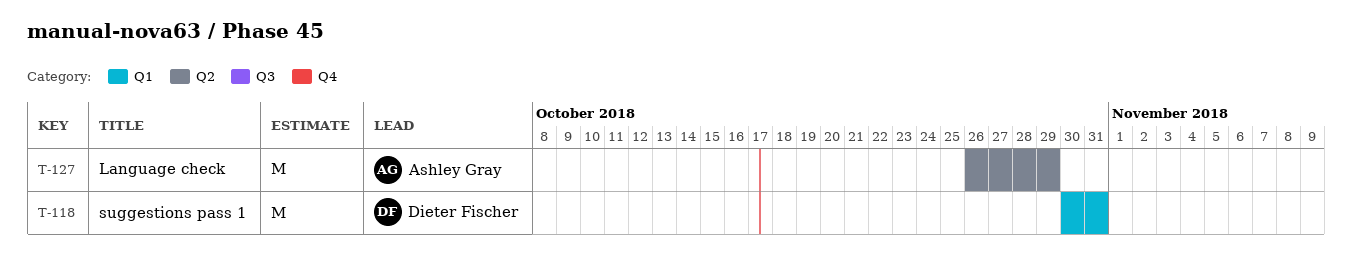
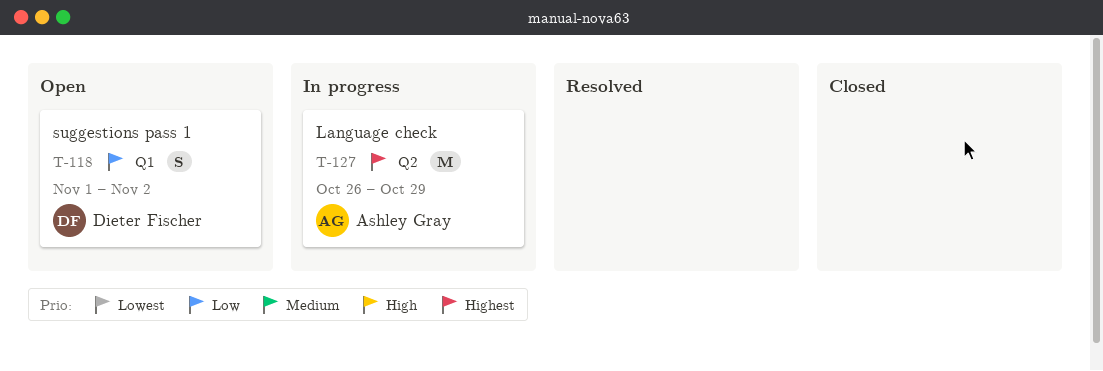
T-118, estimate: M -> S
T-118, start: Oct 30 -> Nov 1
T-118, due: Oct 31 -> Nov 2

